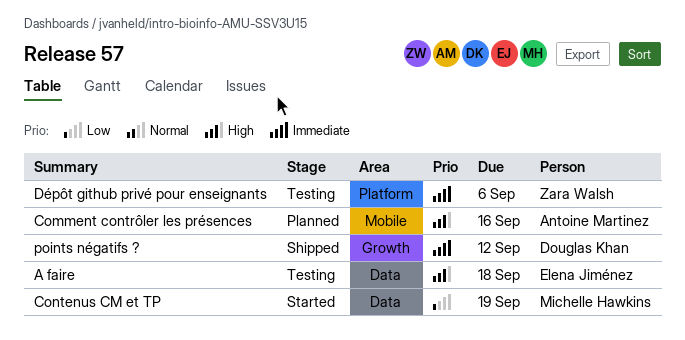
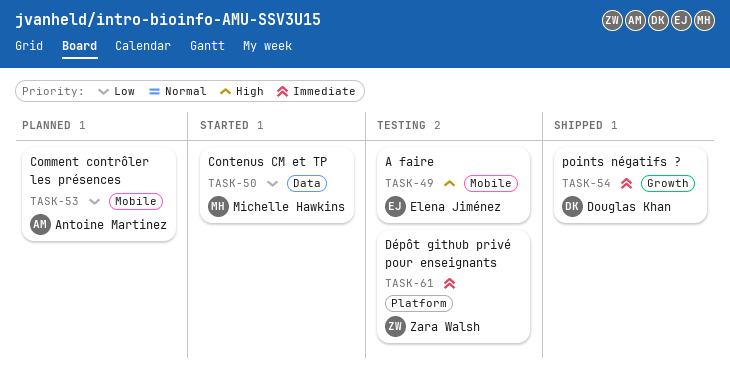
A faire, label: Data -> Mobile
Comment contrôler les présences, priority: High -> Low

